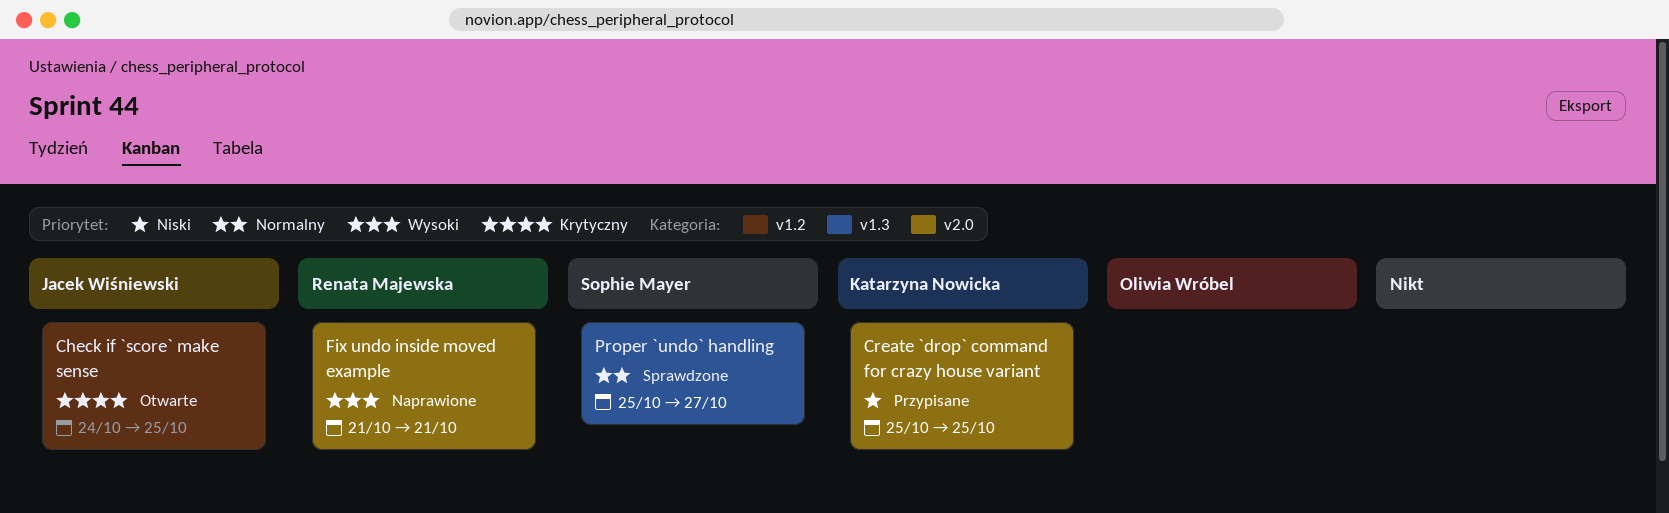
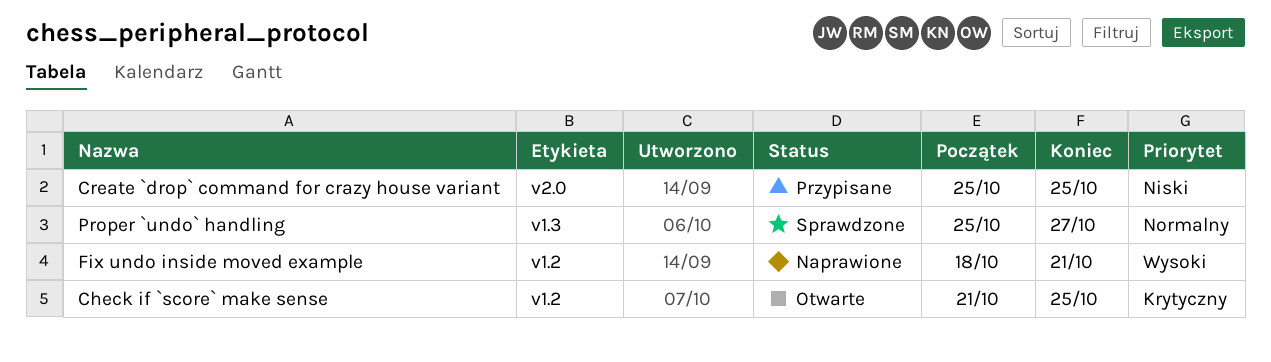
Check if `score` make sense, start: Oct 24 -> Oct 21
Fix undo inside moved example, label: v2.0 -> v1.2
Fix undo inside moved example, start: Oct 21 -> Oct 18

